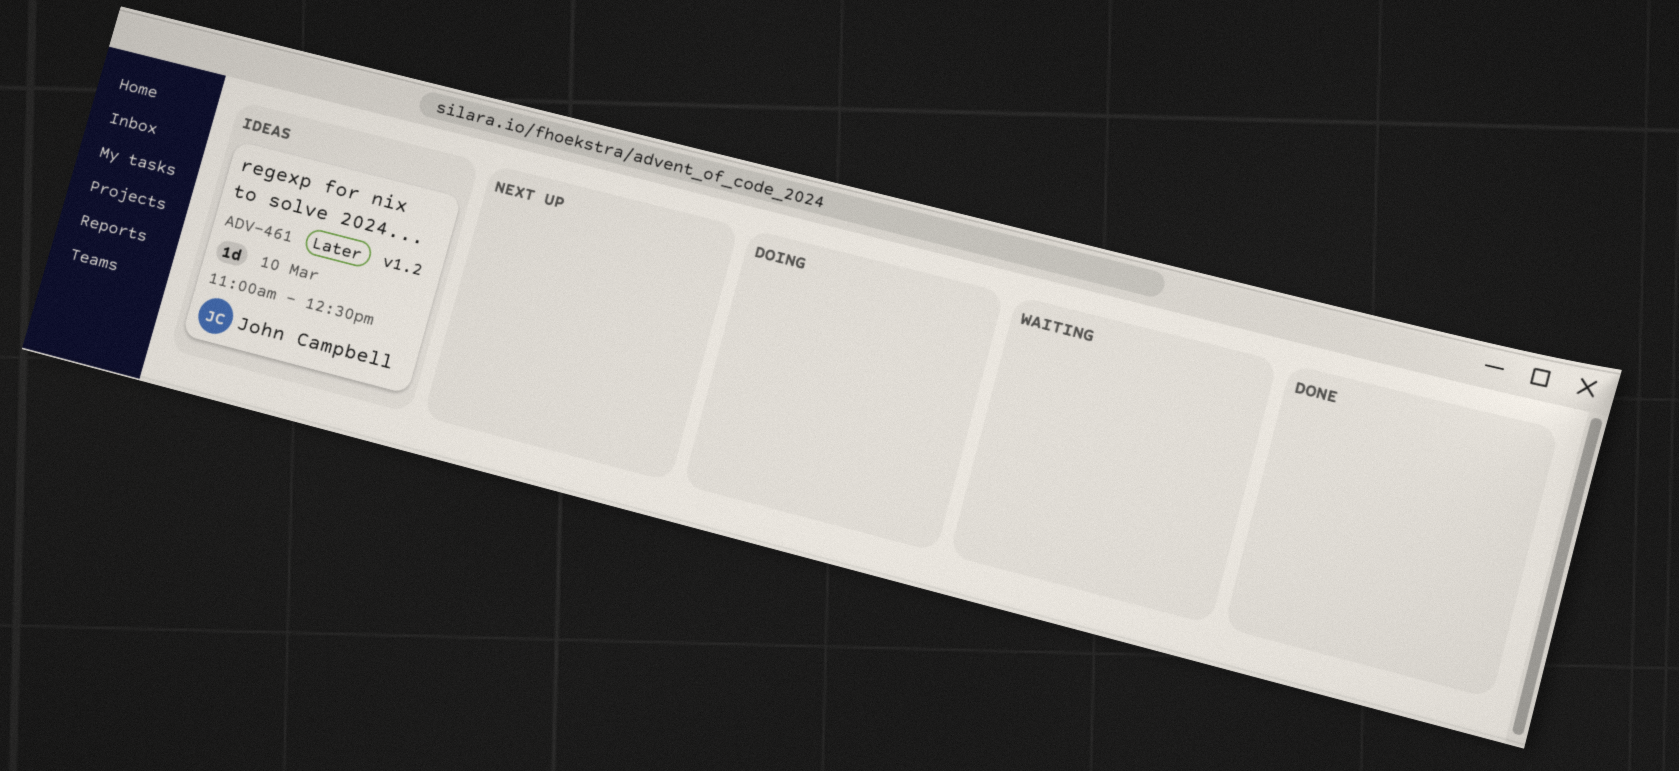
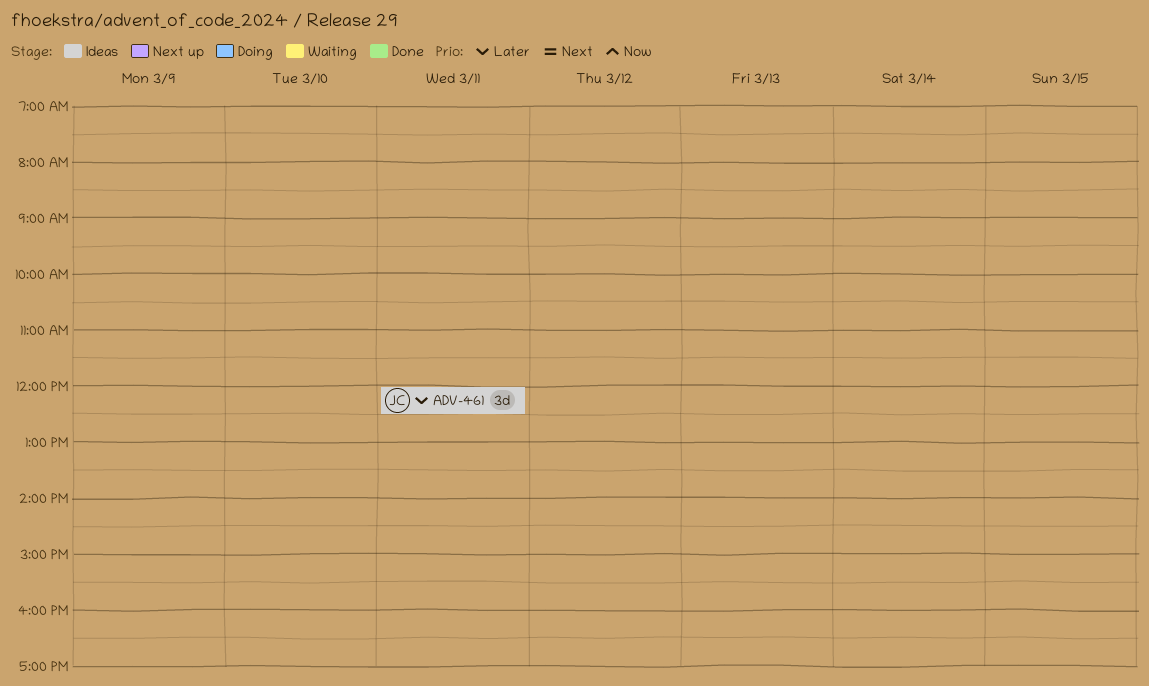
ADV-461, estimate: 1d -> 3d
ADV-461, day: Mar 10 -> Mar 11
ADV-461, begins: 11:00 -> 12:00

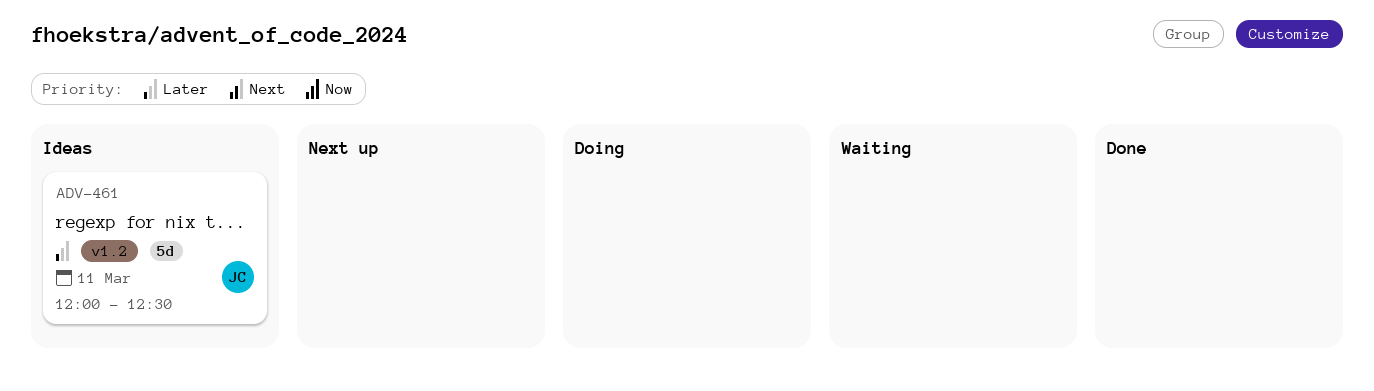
ADV-461, estimate: 3d -> 5d

